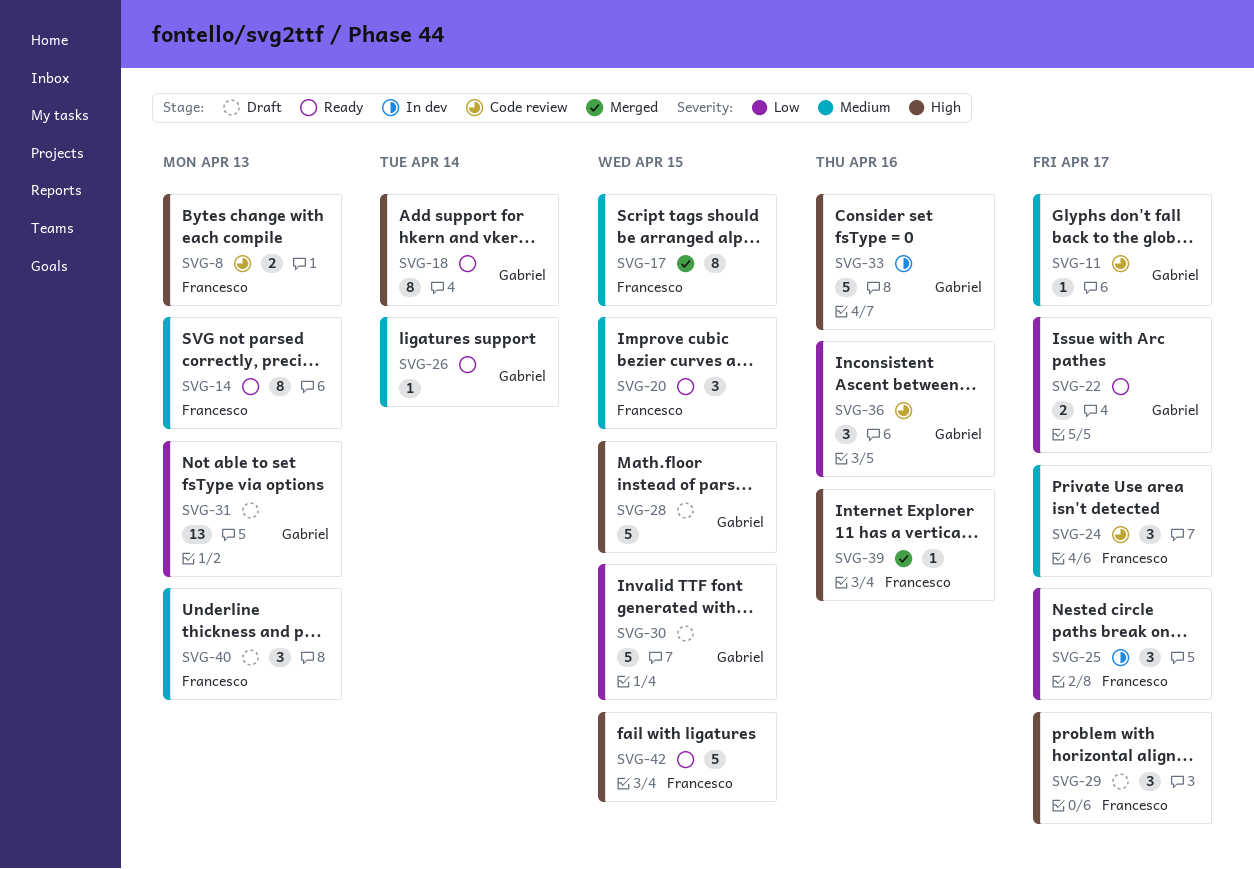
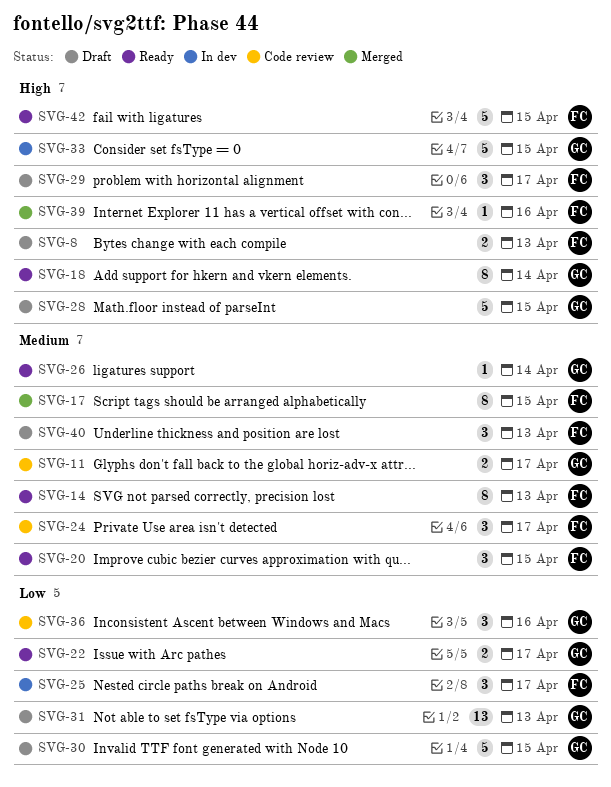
SVG-8, status: Code review -> Draft
SVG-11, estimate: 1 -> 2
SVG-33, due: Apr 16 -> Apr 15

